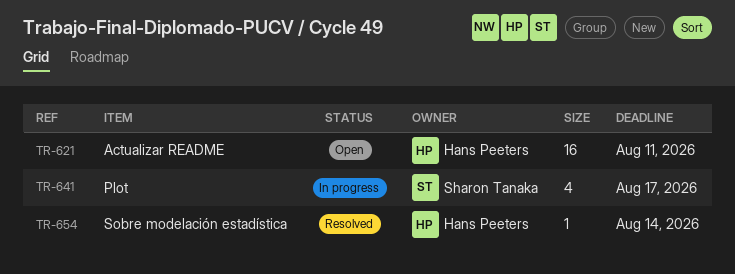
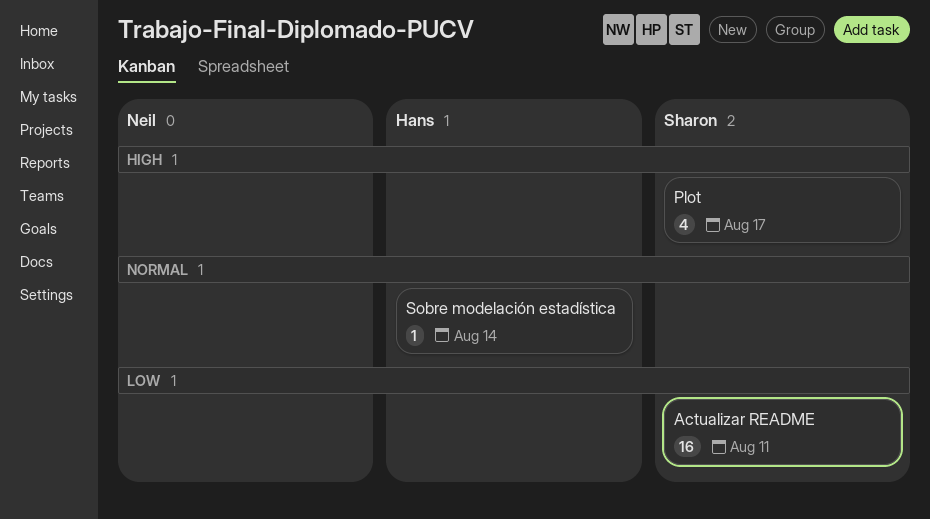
Actualizar README, owner: Hans Peeters -> Sharon Tanaka

